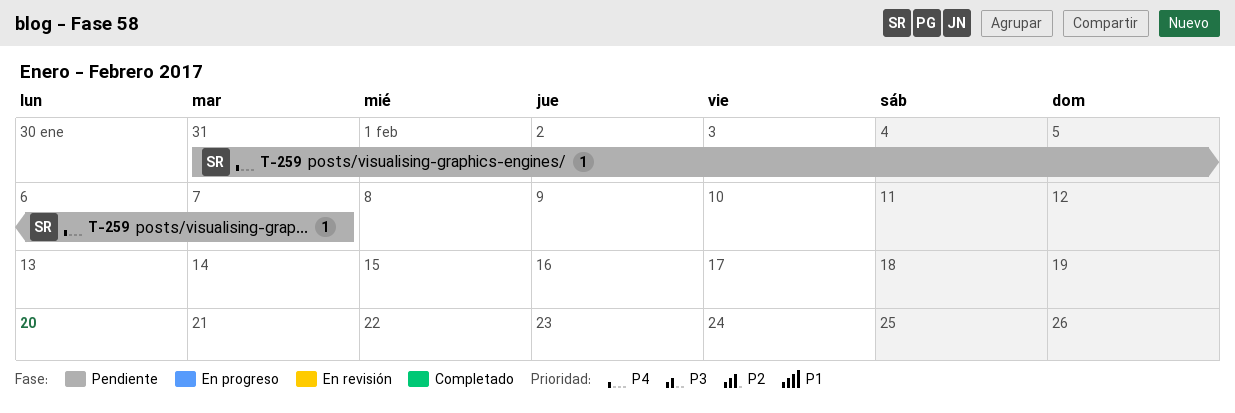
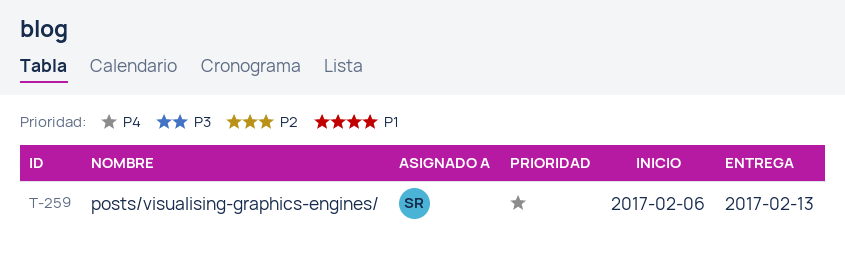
T-259, start: Jan 31 -> Feb 6
T-259, due: Feb 7 -> Feb 13

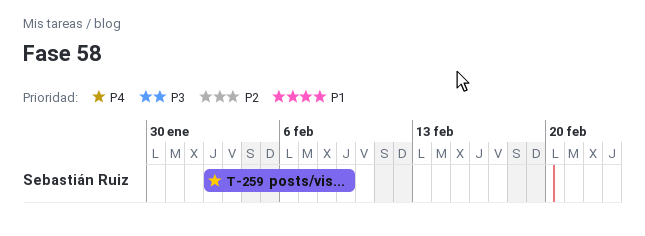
T-259, start: Feb 6 -> Feb 2
T-259, due: Feb 13 -> Feb 9

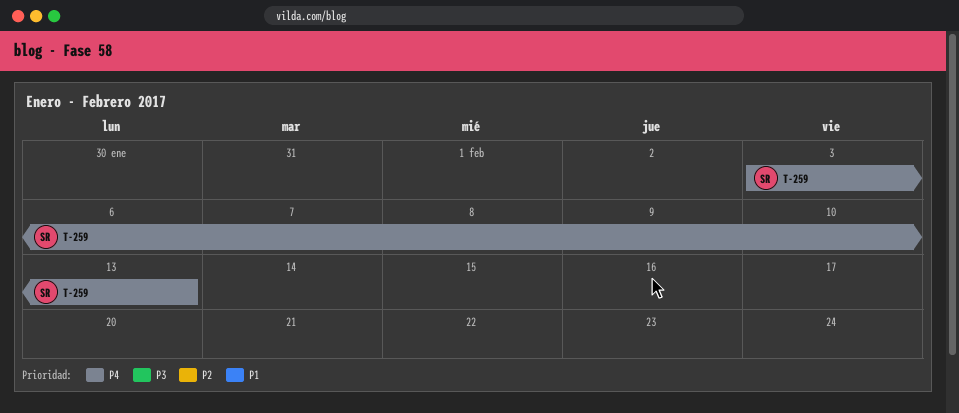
T-259, start: Feb 2 -> Feb 3
T-259, due: Feb 9 -> Feb 13

